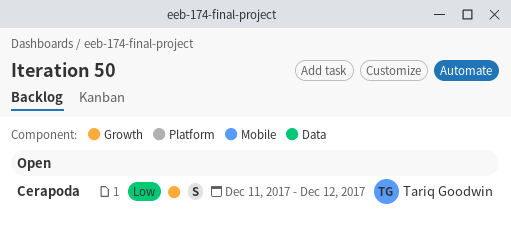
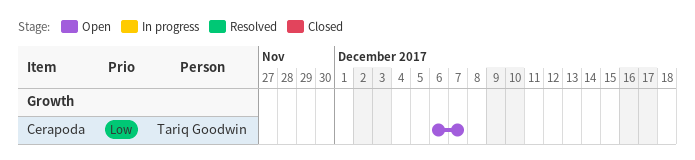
Cerapoda, start: Dec 11 -> Dec 6
Cerapoda, due: Dec 12 -> Dec 7

